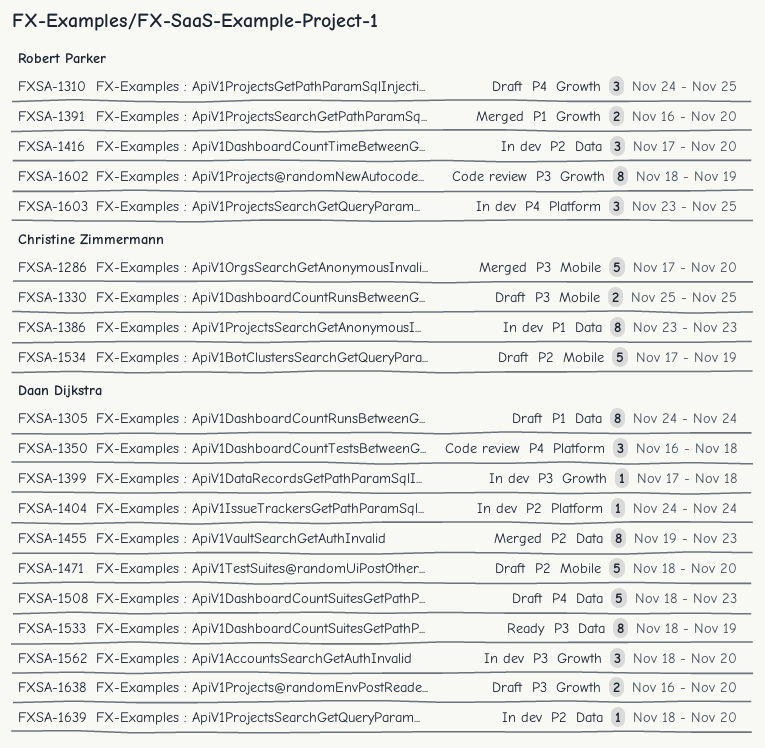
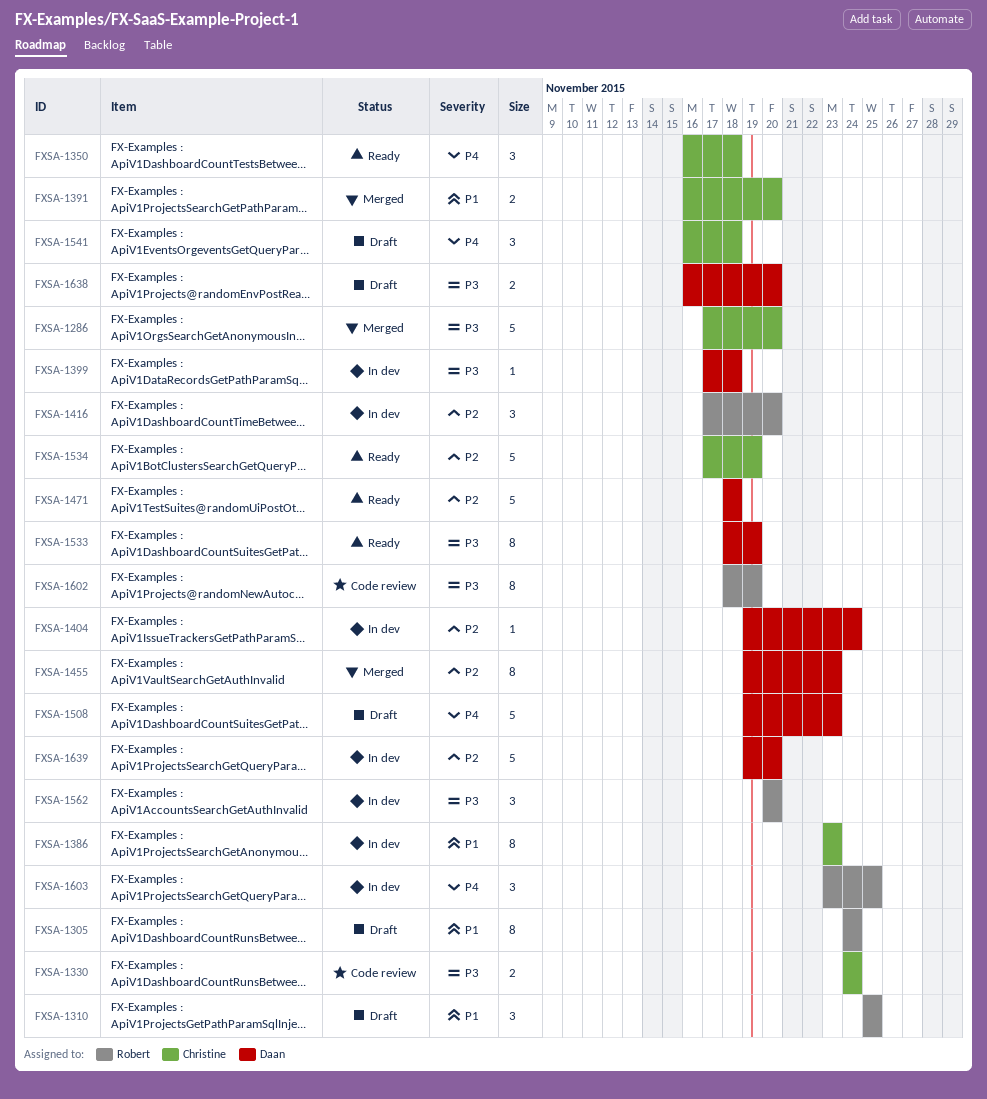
FXSA-1305, owner: Daan Dijkstra -> Robert Parker
FXSA-1310, priority: P4 -> P1
FXSA-1310, start: Nov 24 -> Nov 25
FXSA-1330, status: Draft -> Code review
FXSA-1330, start: Nov 25 -> Nov 24
FXSA-1330, due: Nov 25 -> Nov 24
FXSA-1350, status: Code review -> Ready
FXSA-1350, owner: Daan Dijkstra -> Christine Zimmermann
FXSA-1391, owner: Robert Parker -> Christine Zimmermann
FXSA-1404, start: Nov 24 -> Nov 19
FXSA-1471, status: Draft -> Ready
FXSA-1471, due: Nov 20 -> Nov 18
FXSA-1508, start: Nov 18 -> Nov 19
FXSA-1534, status: Draft -> Ready
FXSA-1541: none -> present
FXSA-1562, owner: Daan Dijkstra -> Robert Parker
FXSA-1562, start: Nov 18 -> Nov 20
FXSA-1639, estimate: 1 -> 5
FXSA-1639, start: Nov 18 -> Nov 19

